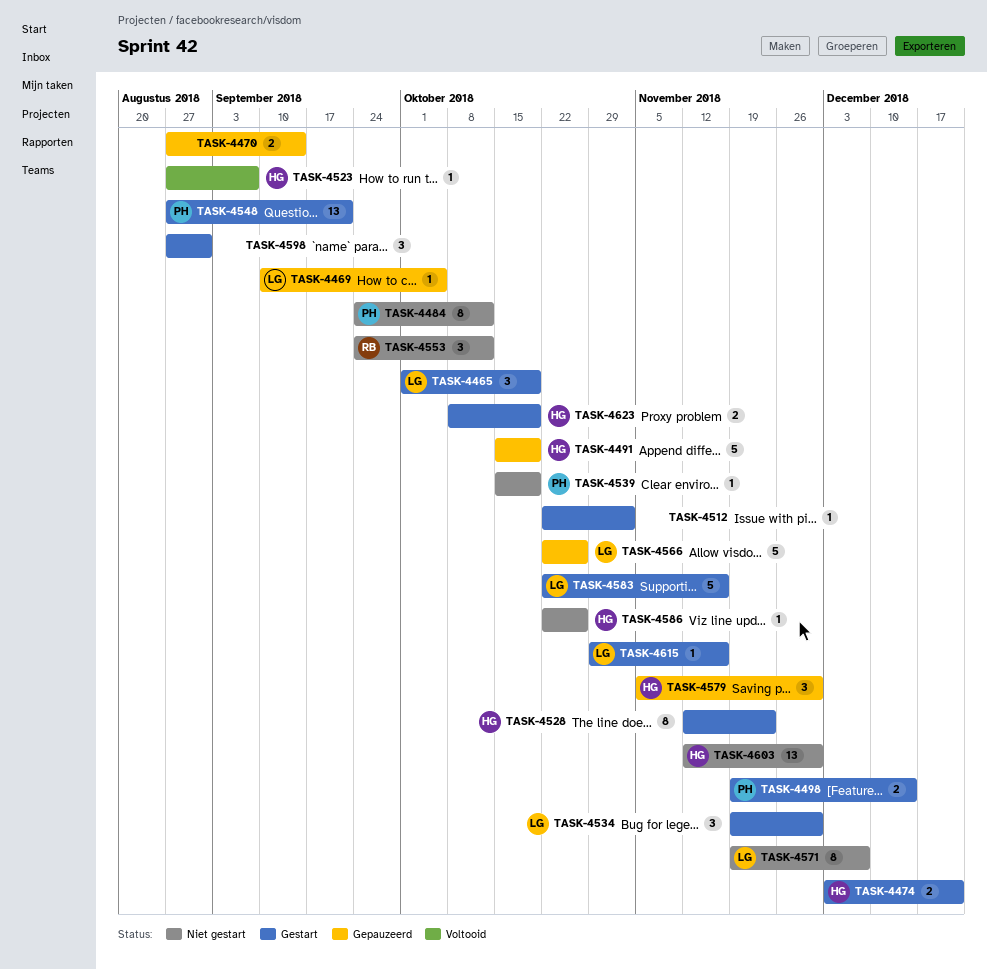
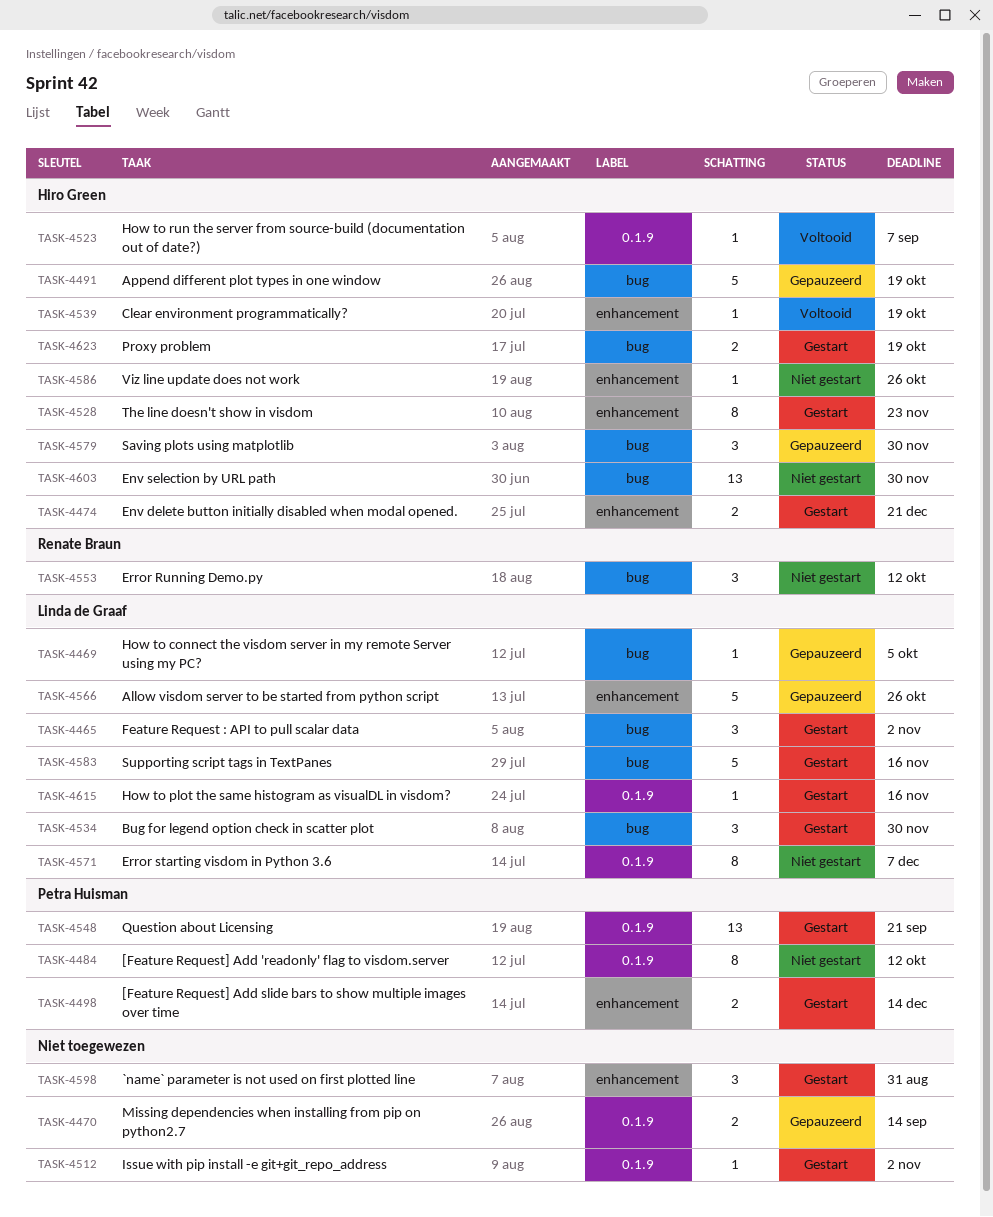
TASK-4465, due: Oct 19 -> Nov 2
TASK-4539, status: Niet gestart -> Voltooid
TASK-4539, owner: Petra Huisman -> Hiro Green

